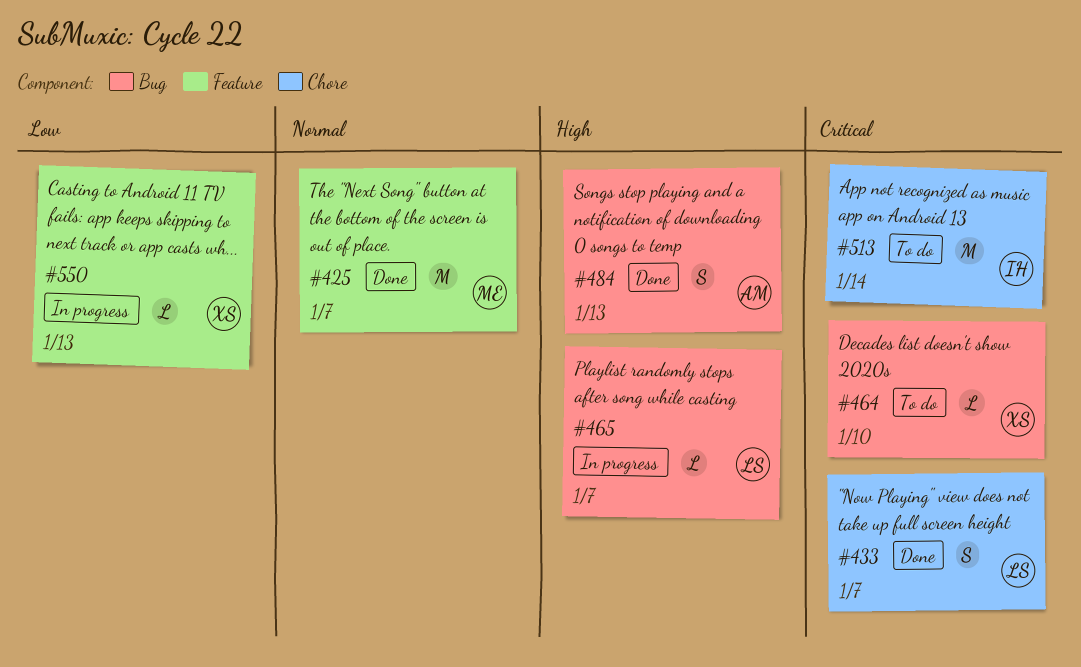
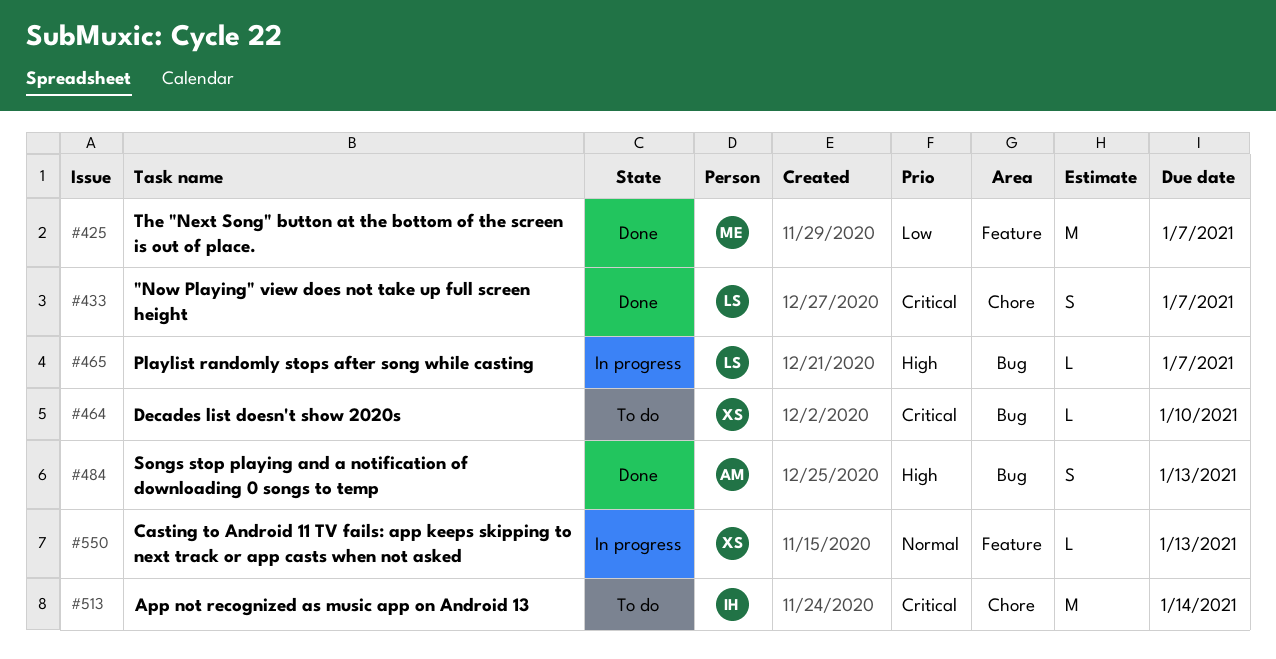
#425, priority: Normal -> Low
#550, priority: Low -> Normal

